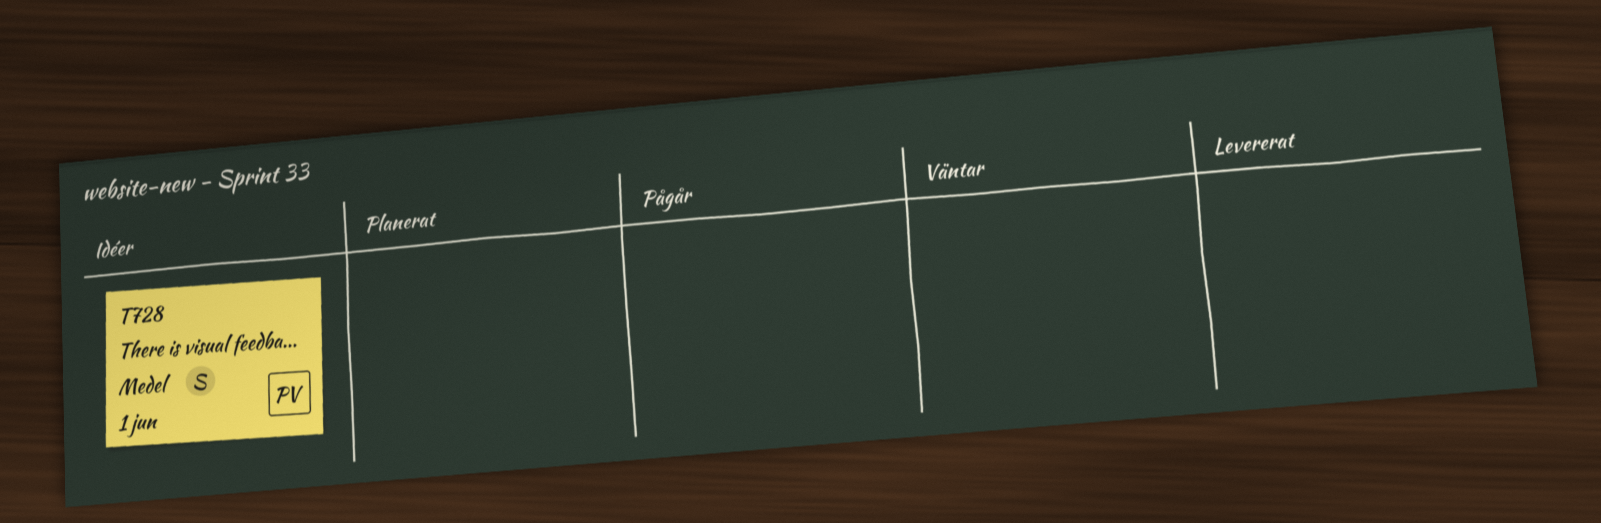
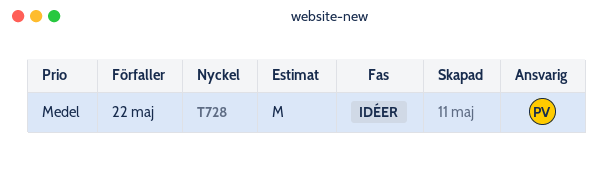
T728, estimate: S -> M
T728, due: Jun 1 -> May 22

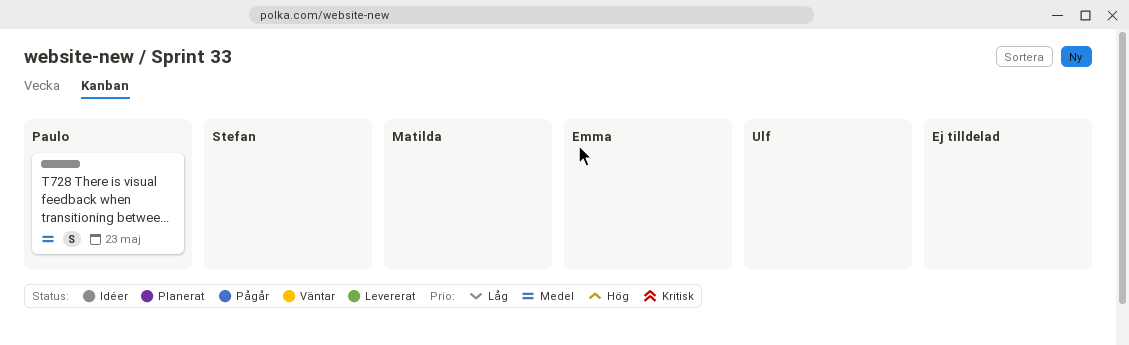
T728, estimate: M -> S
T728, due: May 22 -> May 23

